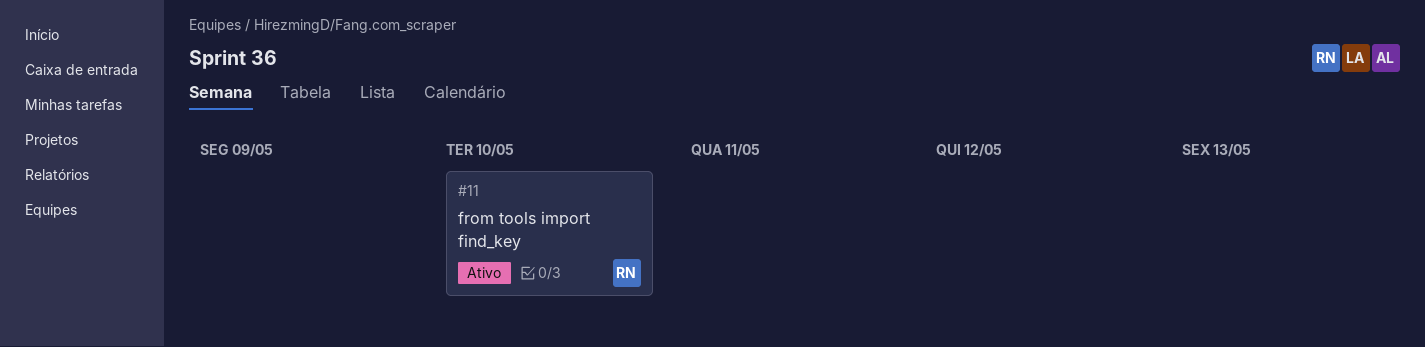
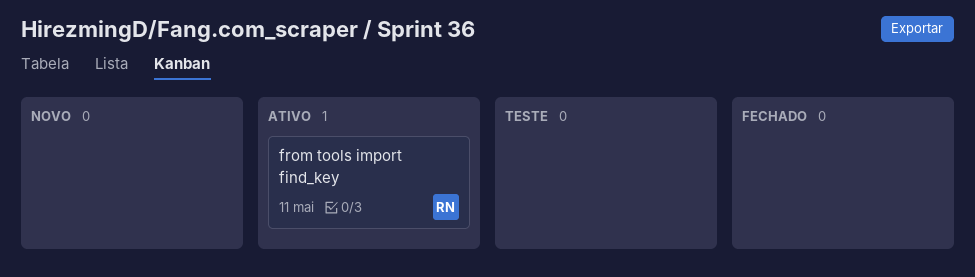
from tools import find_key, due: May 10 -> May 11

